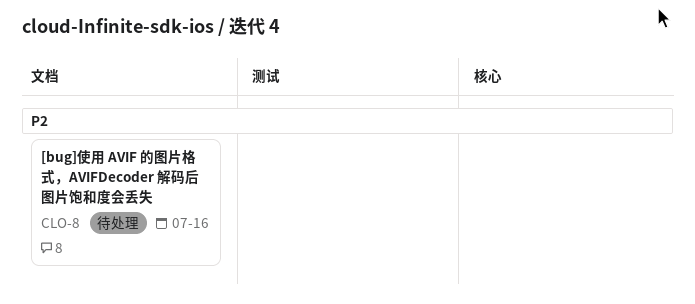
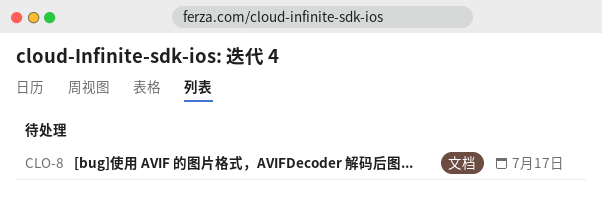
CLO-8, due: Jul 16 -> Jul 17

